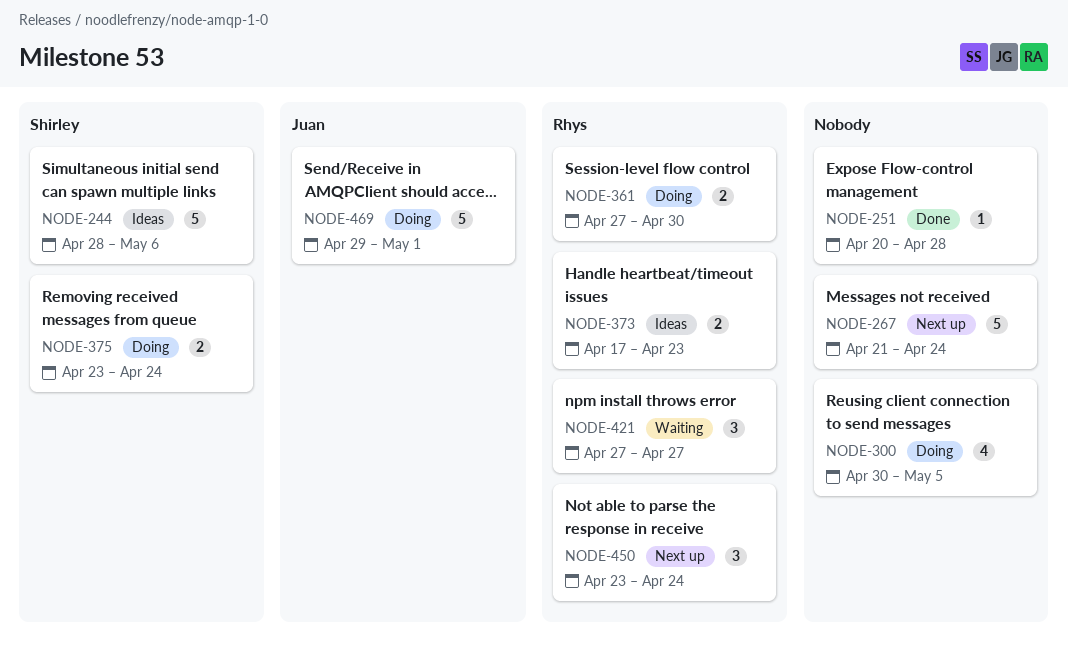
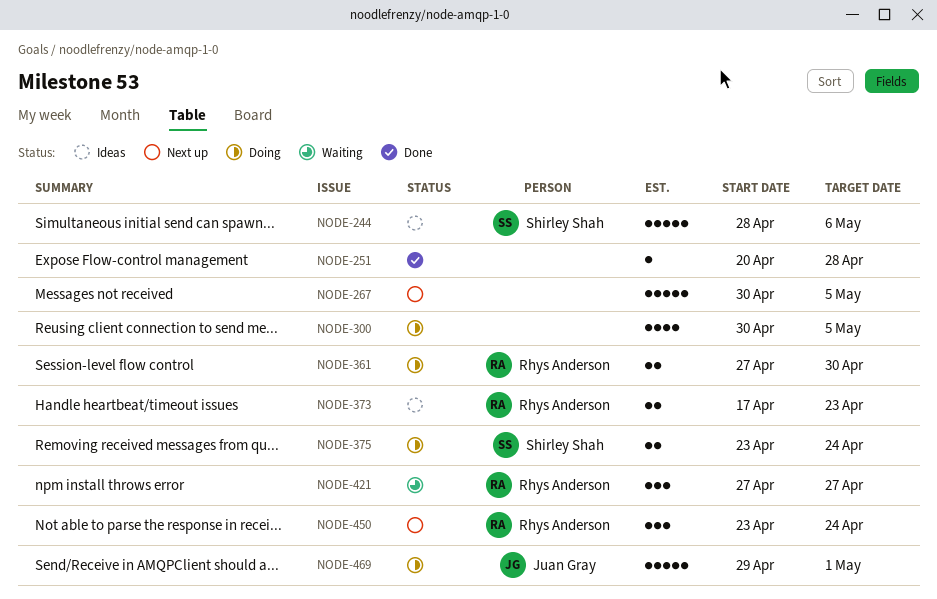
NODE-267, start: Apr 21 -> Apr 30
NODE-267, due: Apr 24 -> May 5

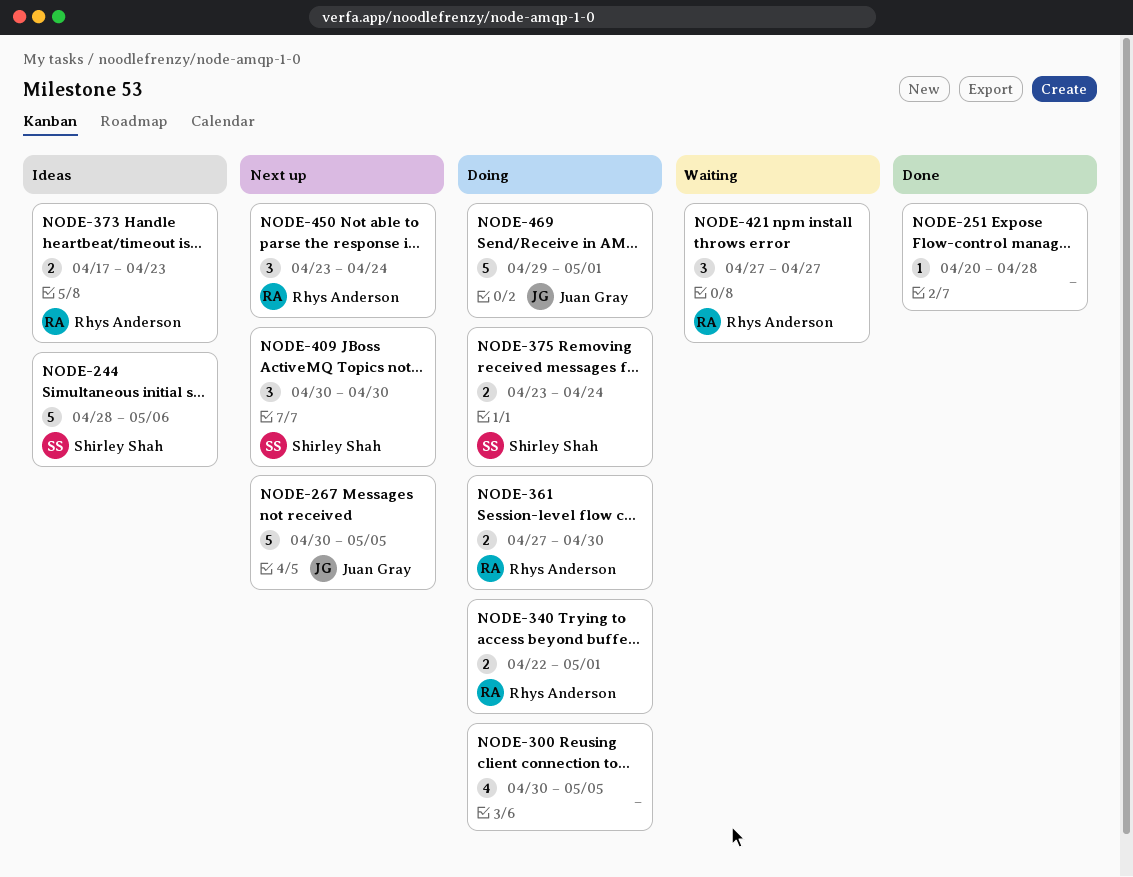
NODE-267, owner: none -> Juan Gray
NODE-340: none -> present
NODE-409: none -> present

